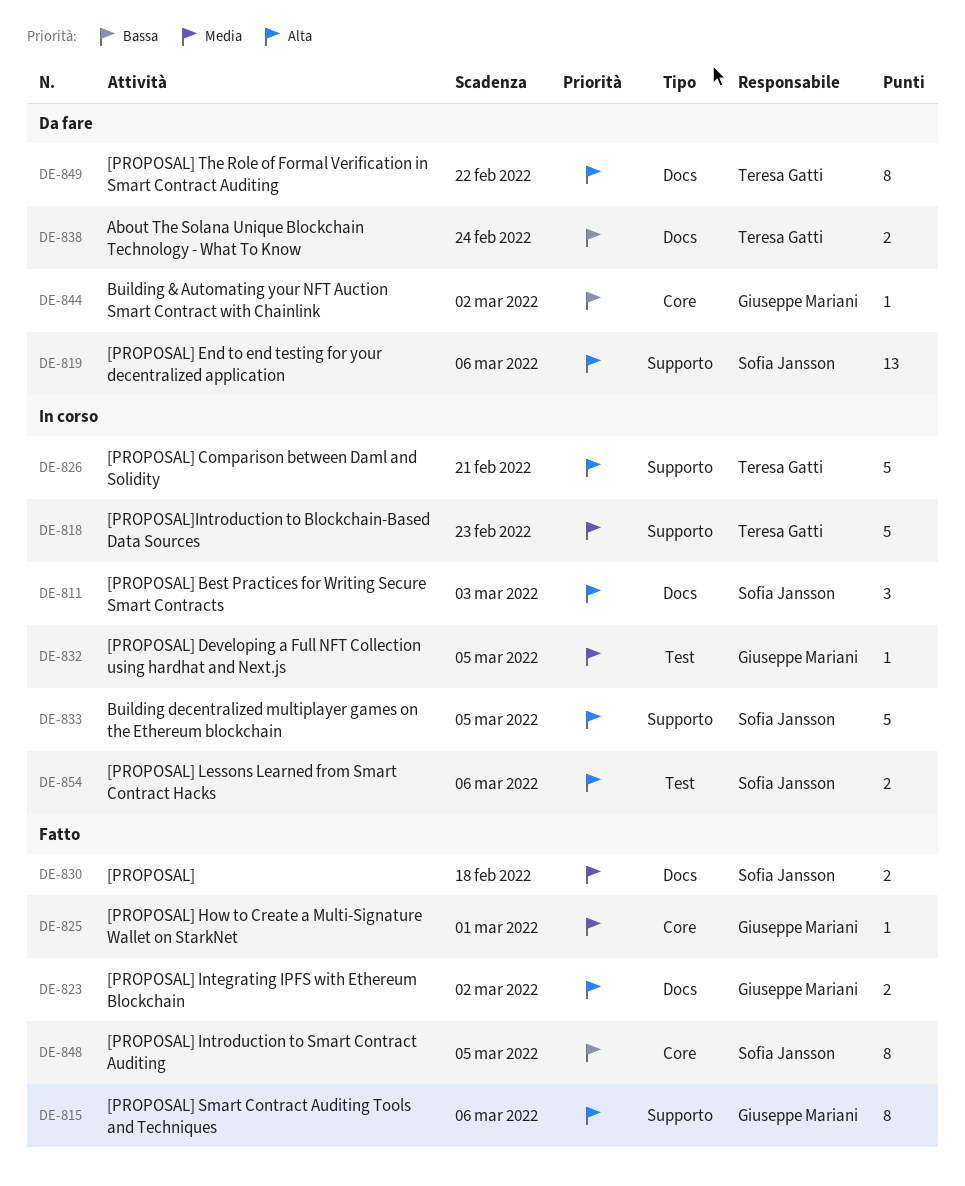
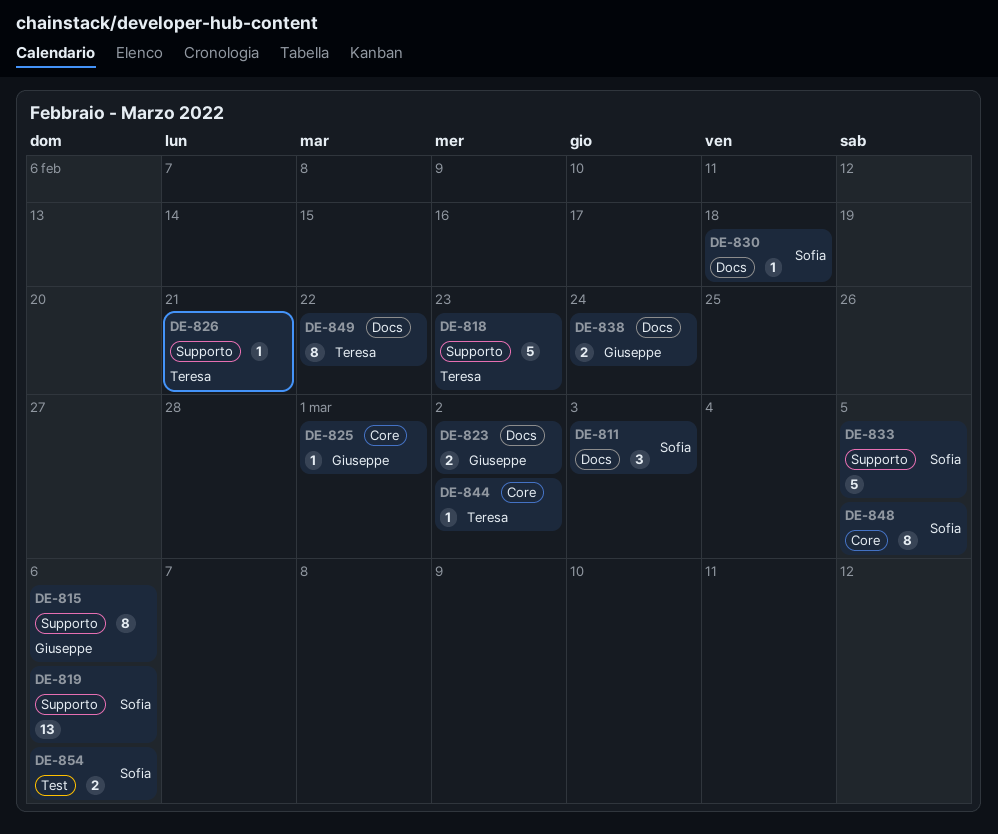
DE-826, estimate: 5 -> 1
DE-830, estimate: 2 -> 1
DE-832: present -> none
DE-838, owner: Teresa Gatti -> Giuseppe Mariani
DE-844, owner: Giuseppe Mariani -> Teresa Gatti

